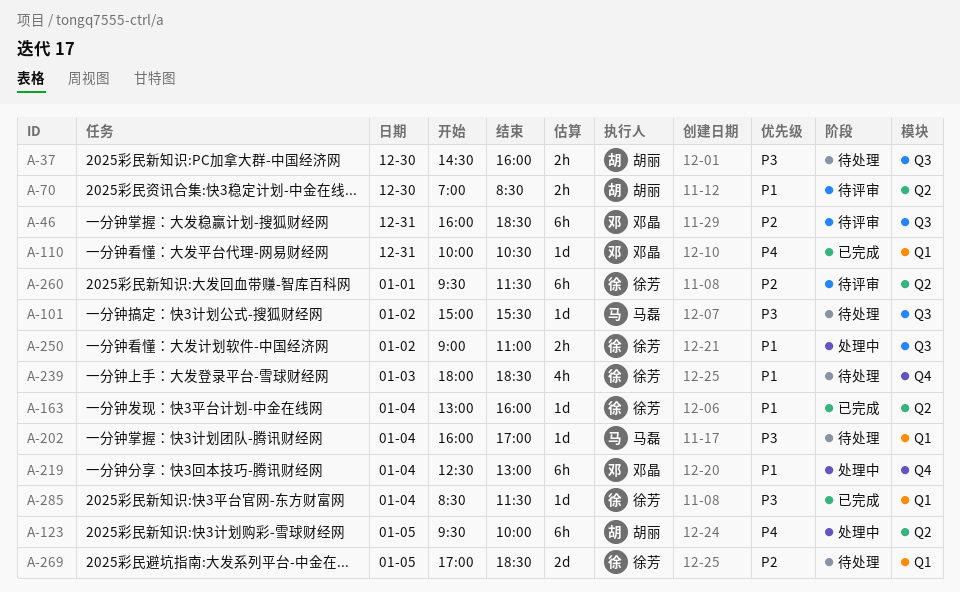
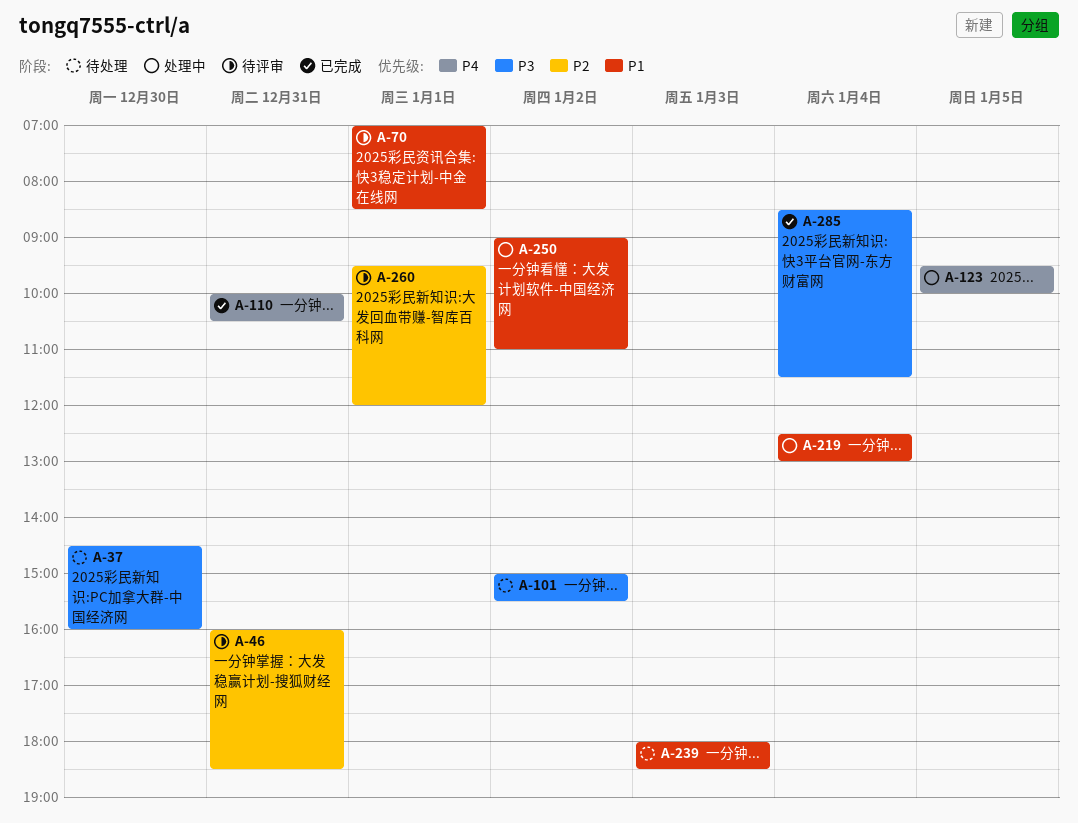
A-70, day: Dec 30 -> Jan 1
A-163: present -> none
A-202: present -> none
A-260, ends: 11:30 -> 12:00
A-269: present -> none

